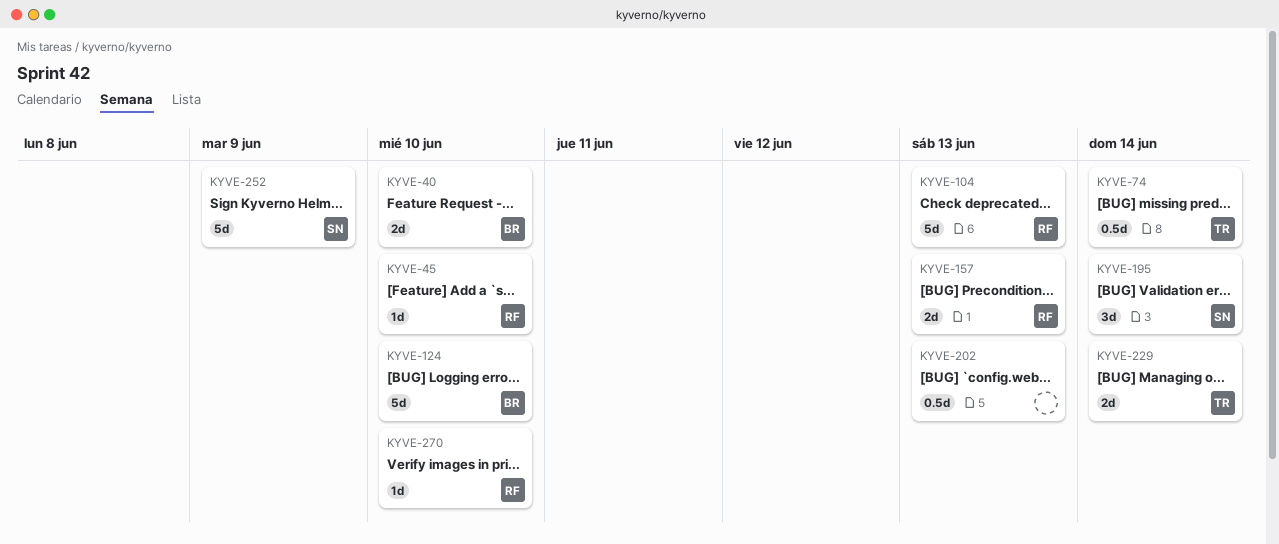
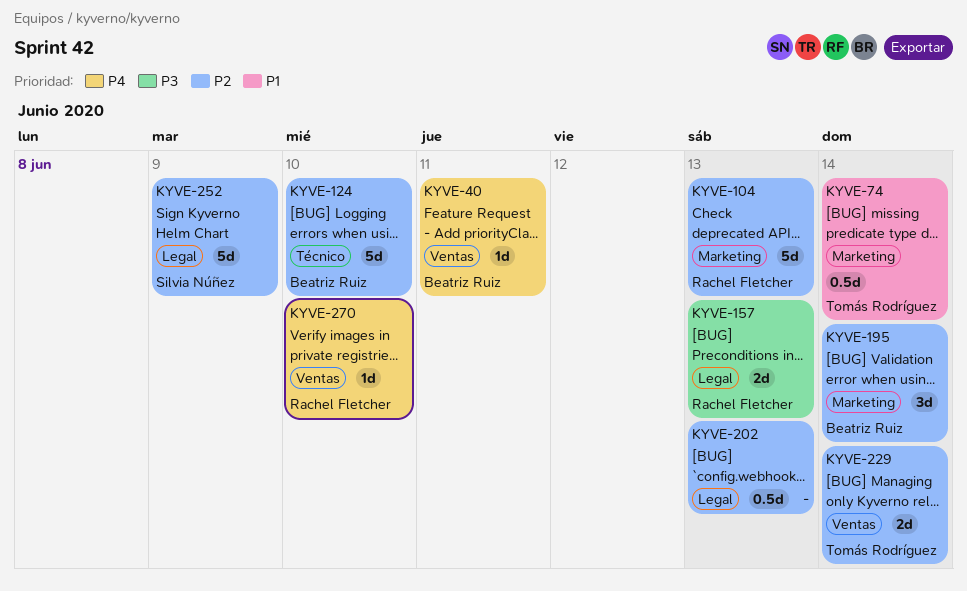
KYVE-40, estimate: 2d -> 1d
KYVE-40, due: Jun 10 -> Jun 11
KYVE-45: present -> none
KYVE-195, owner: Silvia Núñez -> Beatriz Ruiz

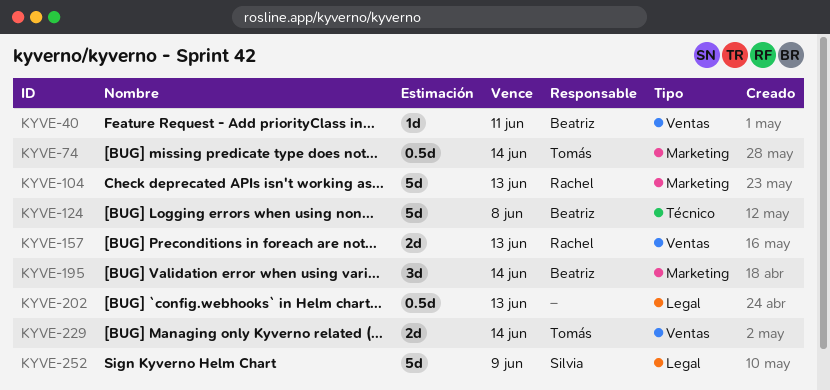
KYVE-124, due: Jun 10 -> Jun 8
KYVE-157, label: Legal -> Ventas
KYVE-270: present -> none

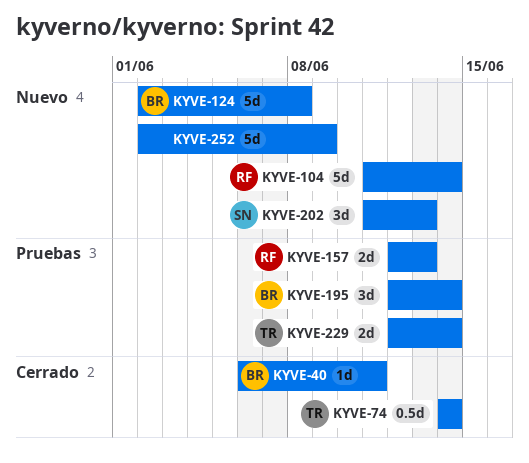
KYVE-104, due: Jun 13 -> Jun 14
KYVE-202, owner: none -> Silvia
KYVE-202, estimate: 0.5d -> 3d
KYVE-252, owner: Silvia -> none

